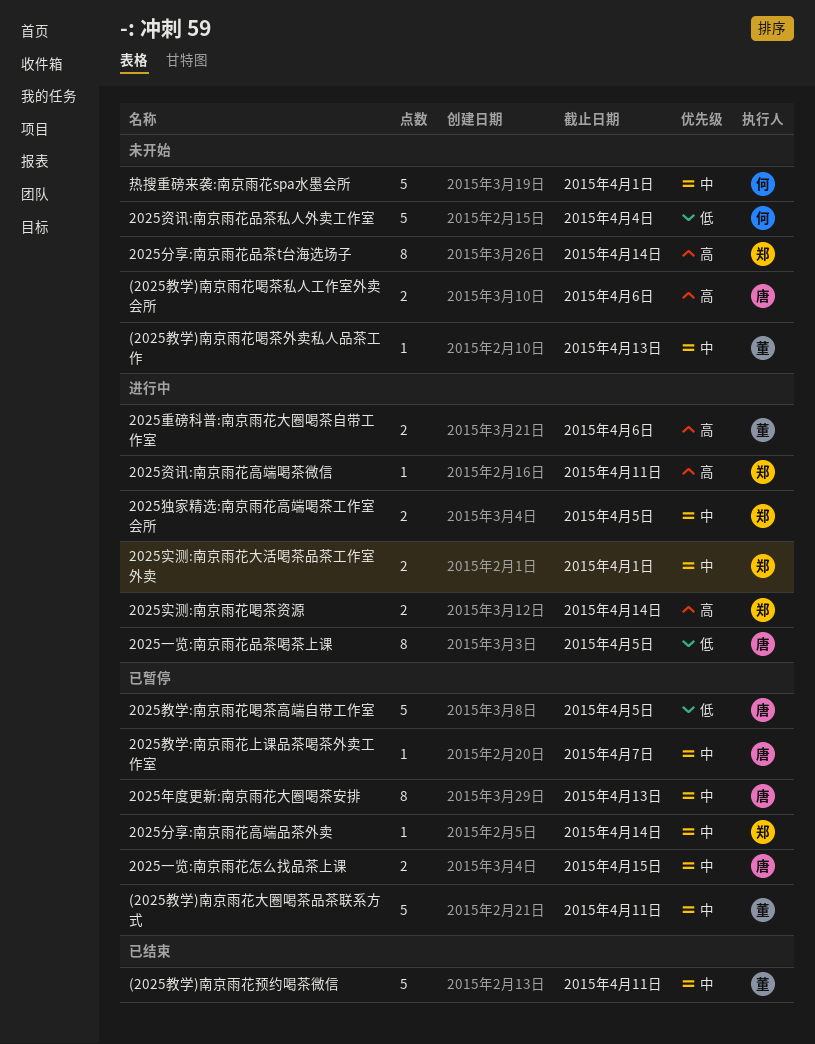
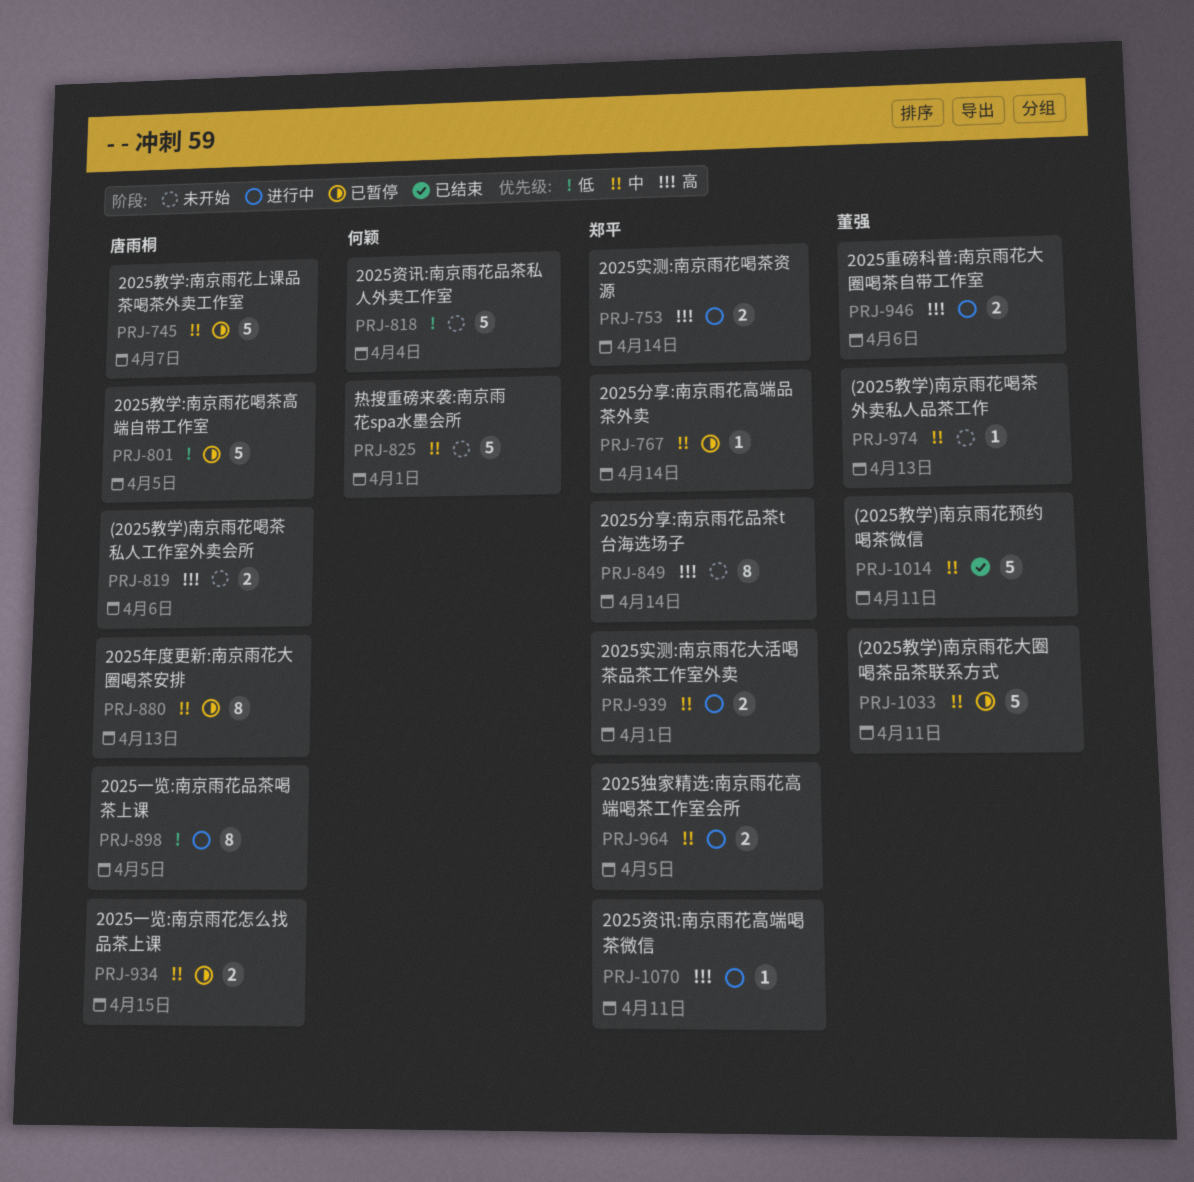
2025教学:南京雨花上课品茶喝茶外卖工作室, estimate: 1 -> 5

